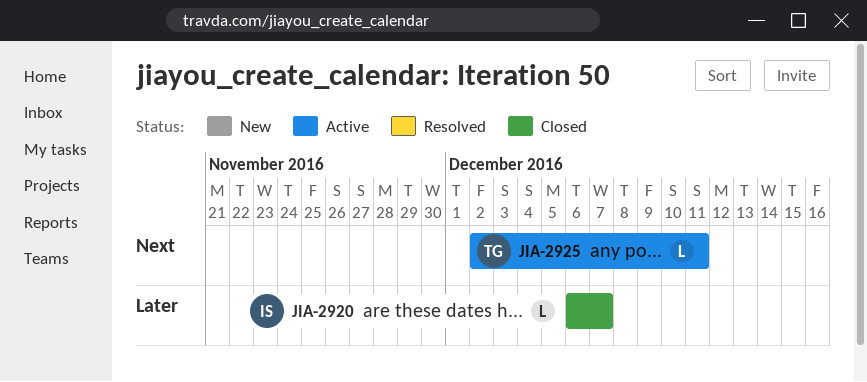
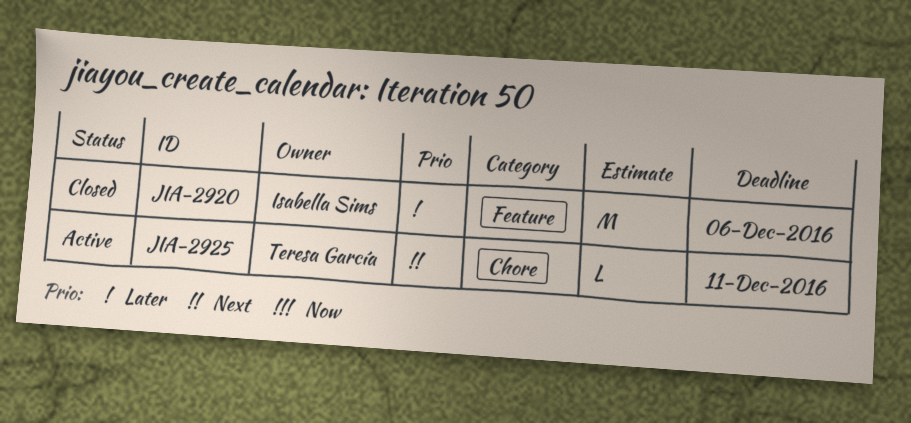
JIA-2920, estimate: L -> M
JIA-2920, due: Dec 7 -> Dec 6

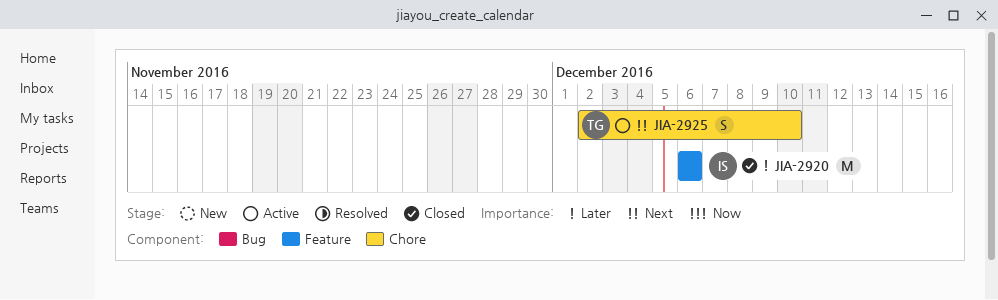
JIA-2925, estimate: L -> S
JIA-2925, due: Dec 11 -> Dec 10

